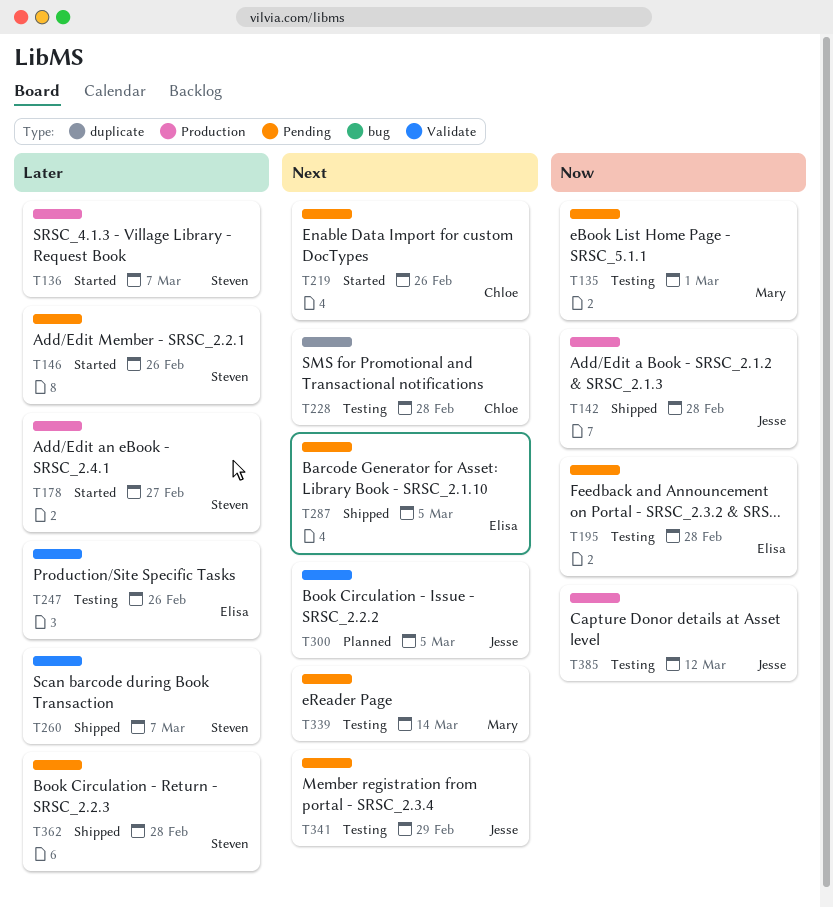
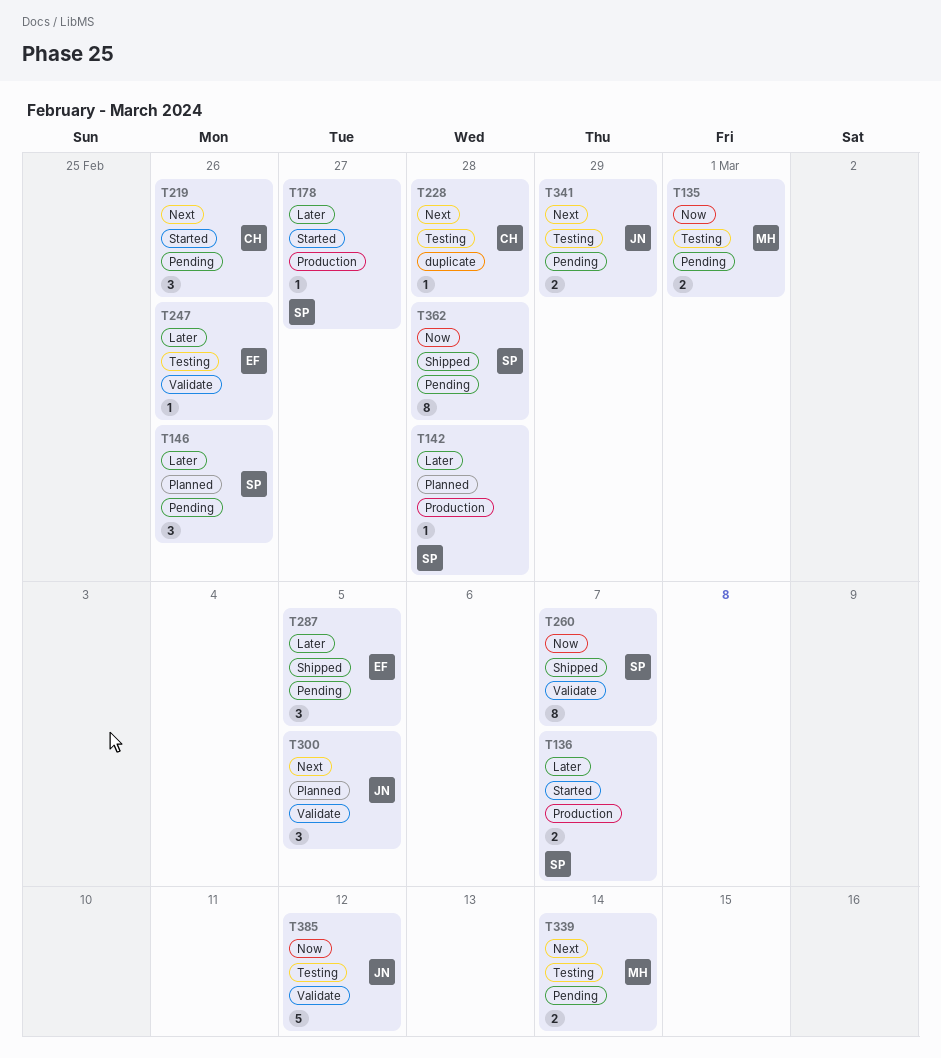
T142, status: Shipped -> Planned
T142, owner: Jesse -> Steven
T142, priority: Now -> Later
T146, status: Started -> Planned
T195: present -> none
T260, priority: Later -> Now
T287, priority: Next -> Later
T362, priority: Later -> Now
T385, label: Production -> Validate

